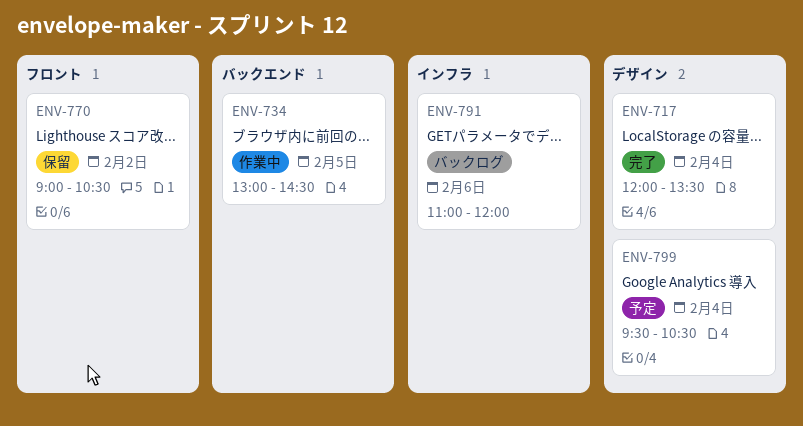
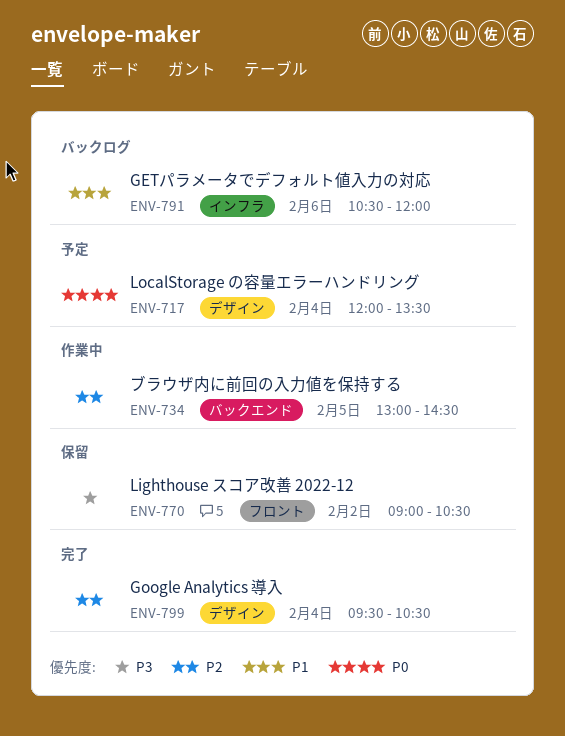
ENV-717, status: 完了 -> 予定
ENV-791, begins: 11:00 -> 10:30
ENV-799, status: 予定 -> 完了

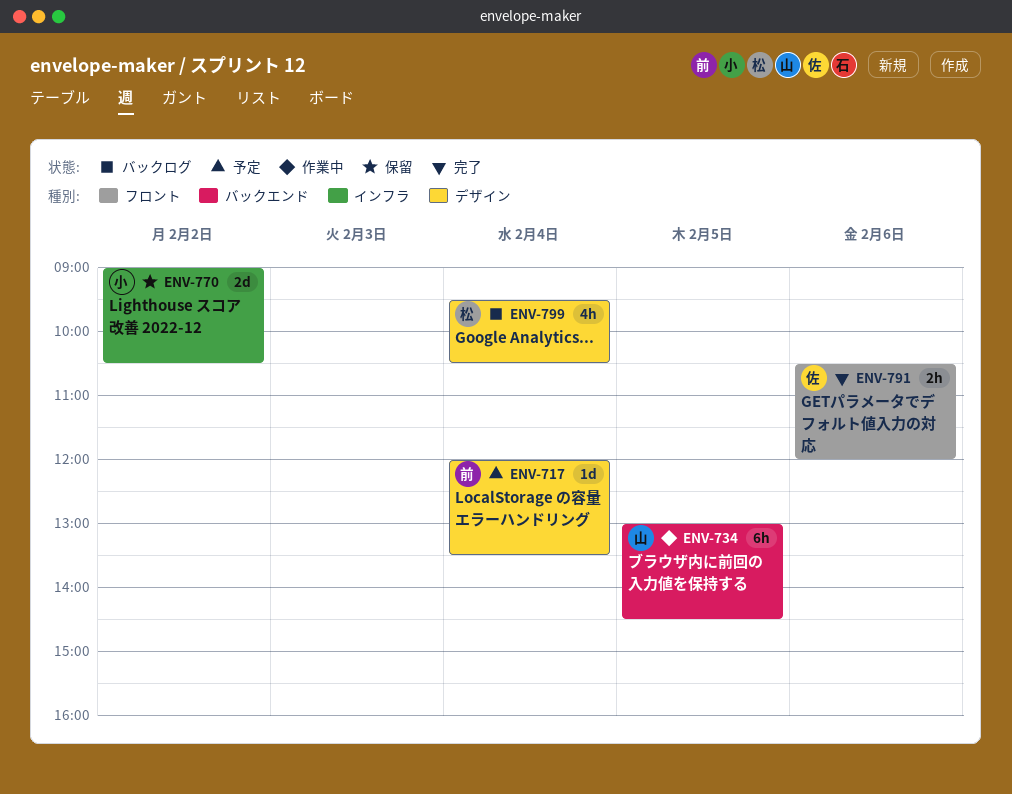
ENV-770, label: フロント -> インフラ
ENV-791, status: バックログ -> 完了
ENV-791, label: インフラ -> フロント
ENV-799, status: 完了 -> バックログ

